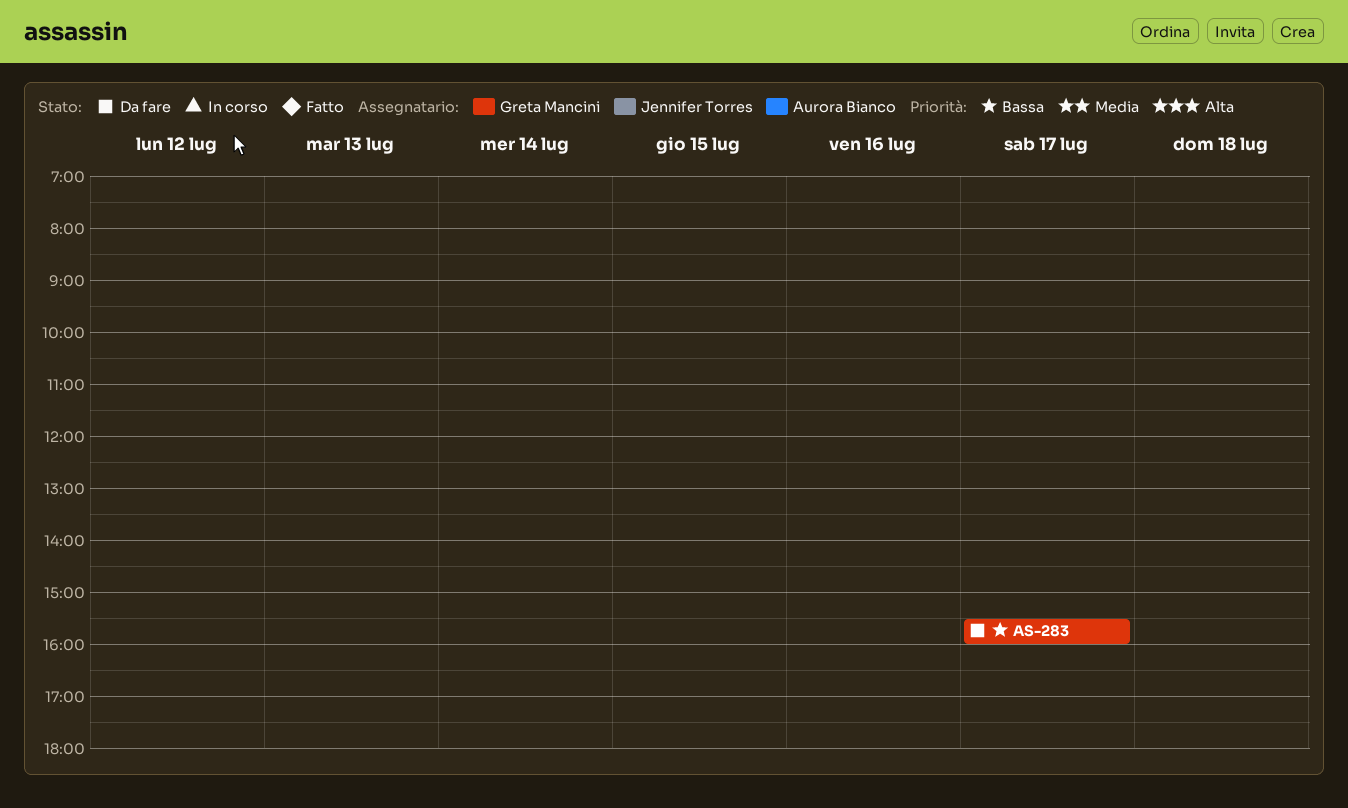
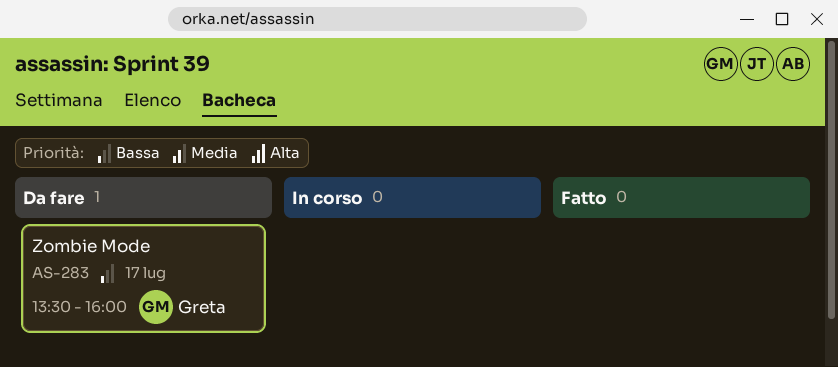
AS-283, begins: 15:30 -> 13:30

